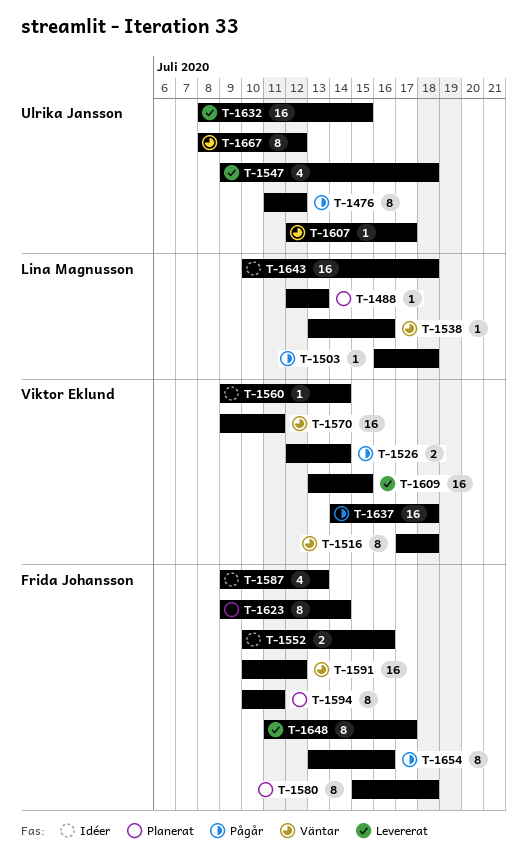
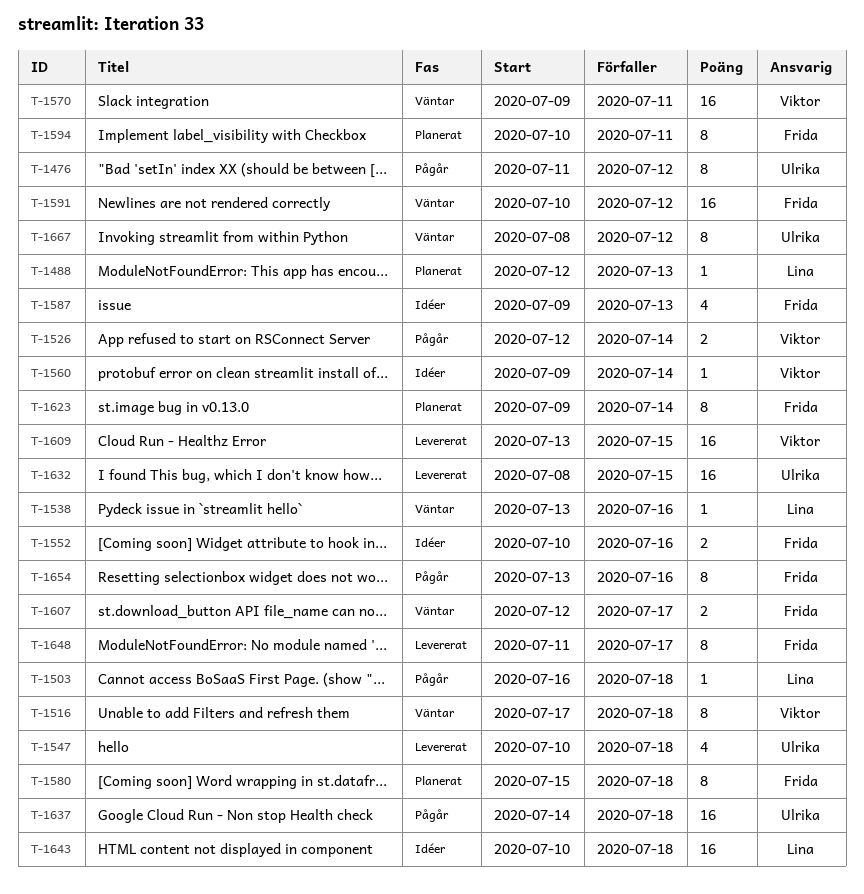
T-1547, start: Jul 9 -> Jul 10
T-1607, owner: Ulrika Jansson -> Frida Johansson
T-1607, estimate: 1 -> 2
T-1637, owner: Viktor Eklund -> Ulrika Jansson

